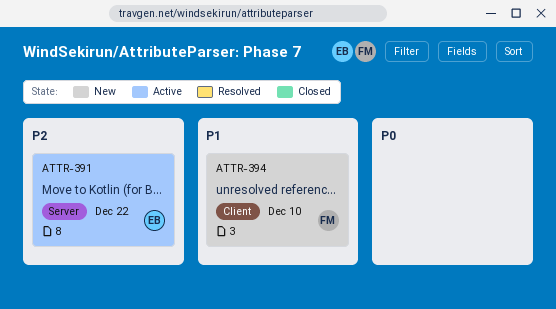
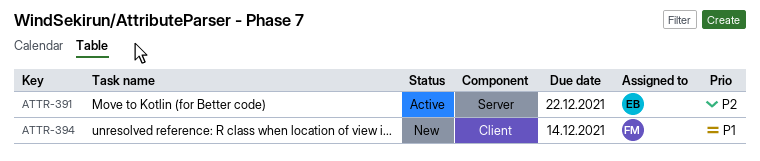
ATTR-394, due: Dec 10 -> Dec 14

